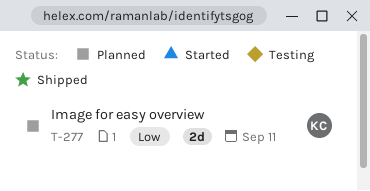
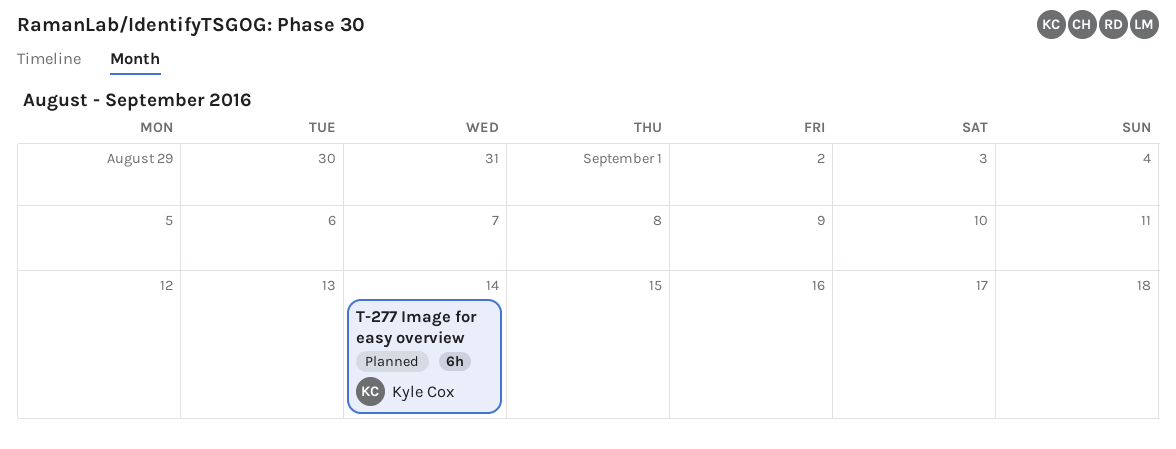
T-277, estimate: 2d -> 6h
T-277, due: Sep 11 -> Sep 14

